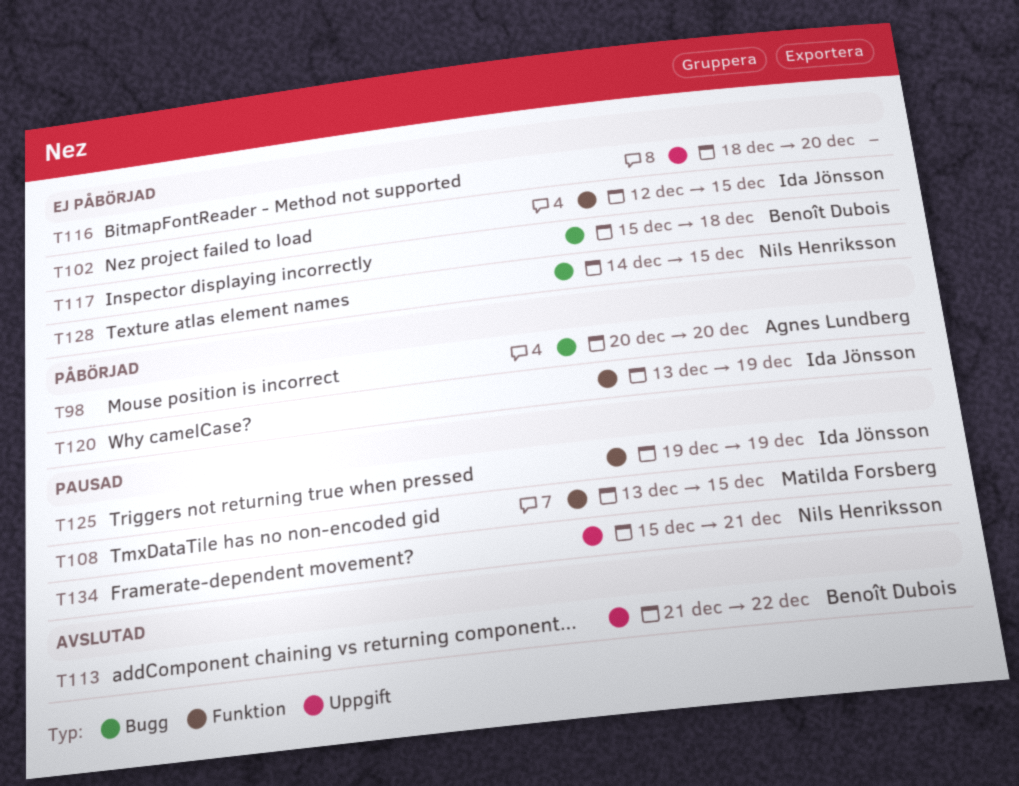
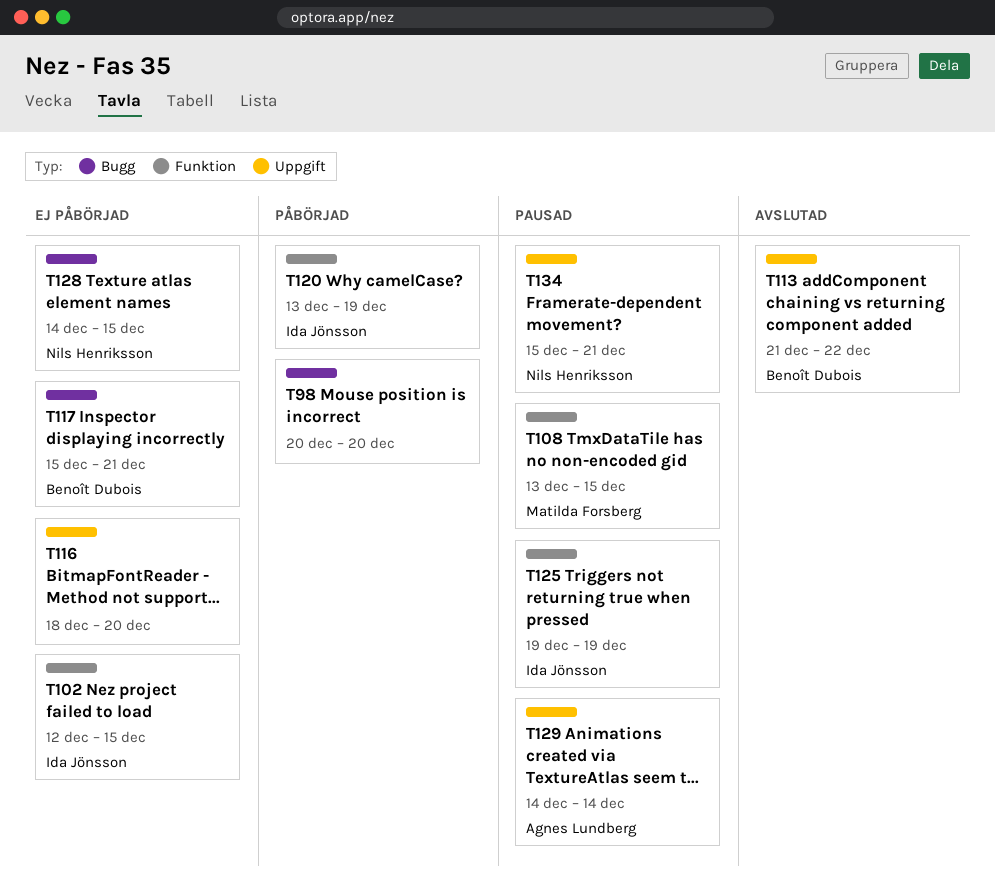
T98, owner: Agnes Lundberg -> none
T117, due: Dec 18 -> Dec 21
T129: none -> present

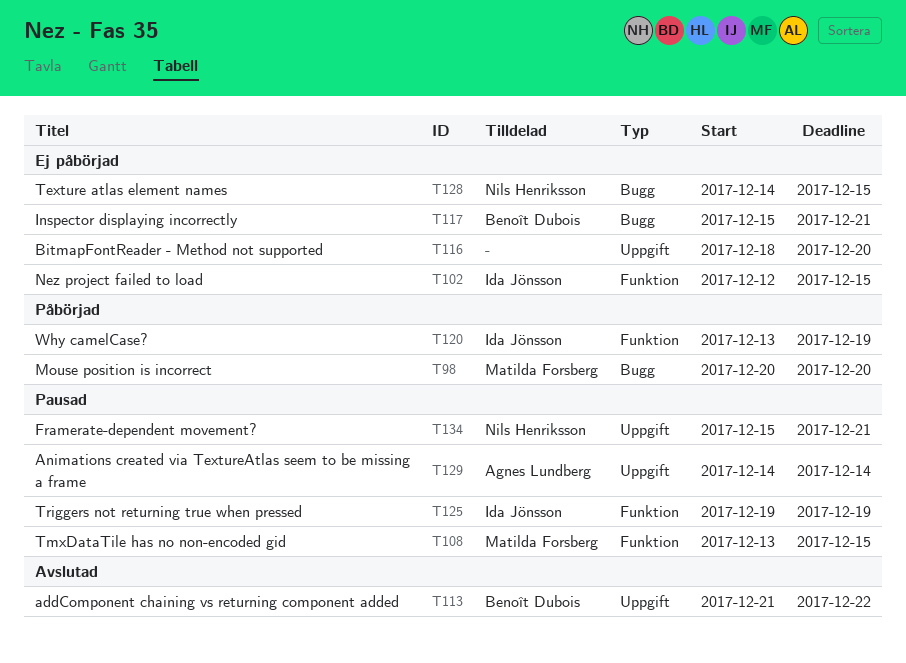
T98, owner: none -> Matilda Forsberg

